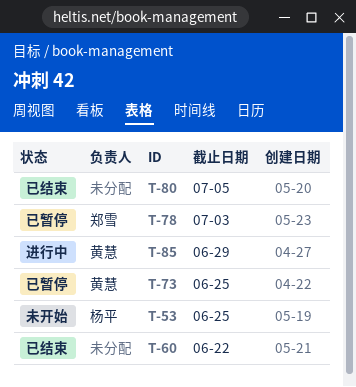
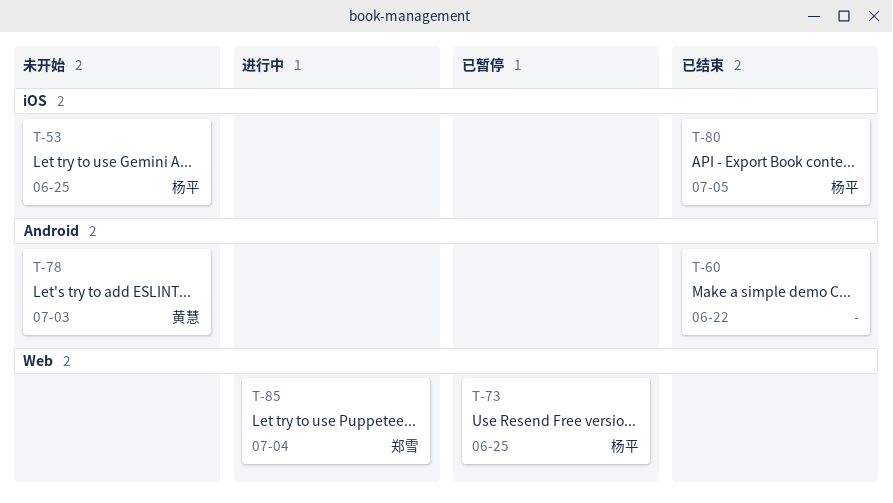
T-73, owner: 黄慧 -> 杨平
T-78, status: 已暂停 -> 未开始
T-78, owner: 郑雪 -> 黄慧
T-80, owner: none -> 杨平
T-85, owner: 黄慧 -> 郑雪
T-85, due: Jun 29 -> Jul 4

